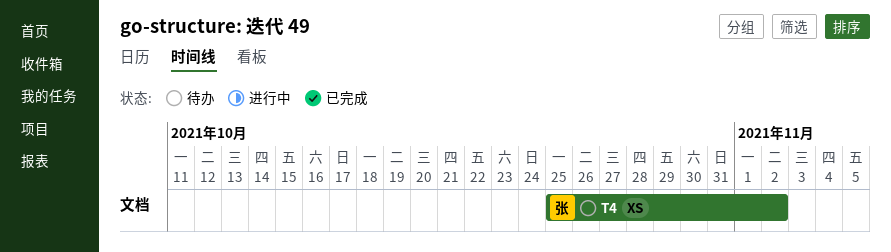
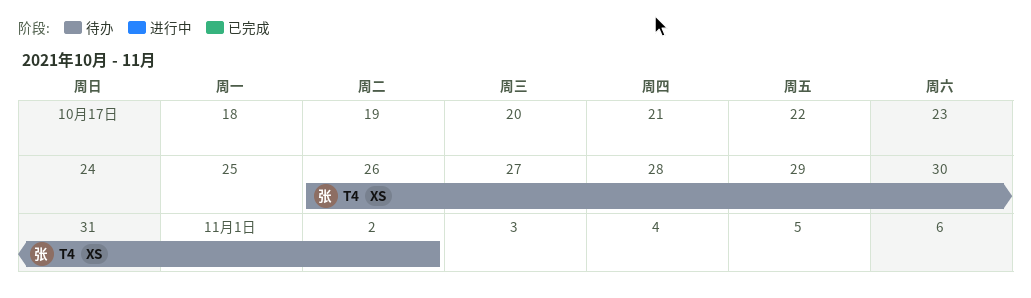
T4, start: Oct 25 -> Oct 26

